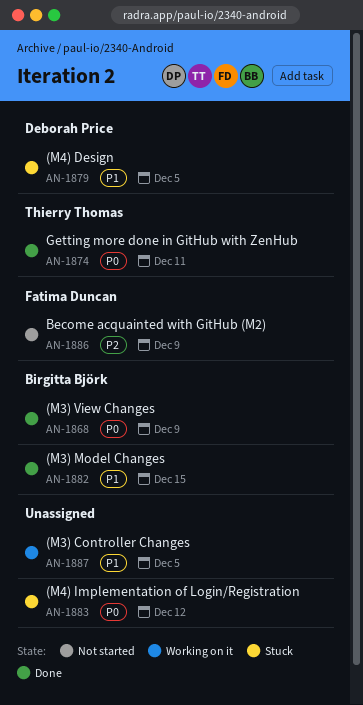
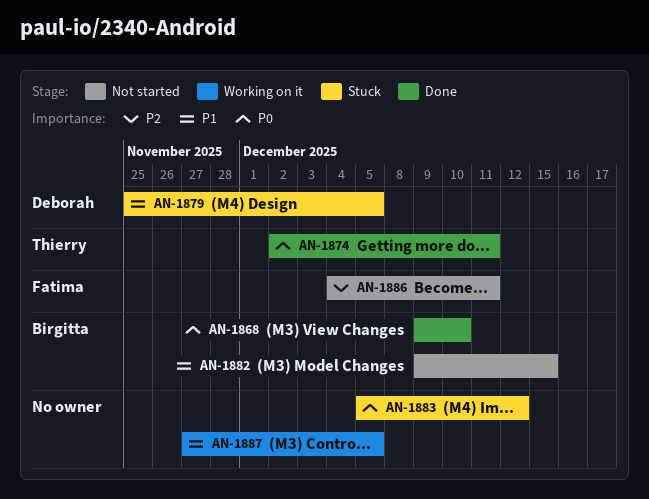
AN-1868, due: Dec 9 -> Dec 10
AN-1882, status: Done -> Not started
AN-1886, due: Dec 9 -> Dec 11

